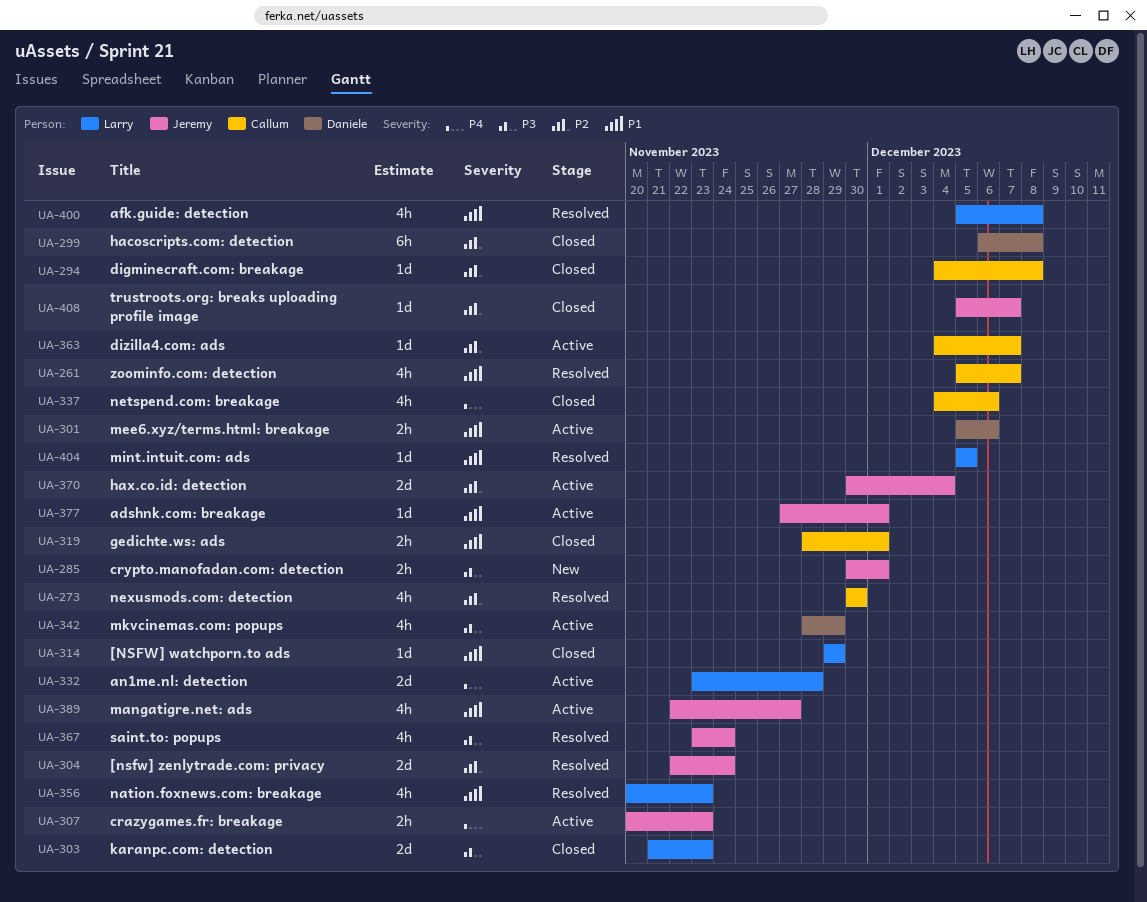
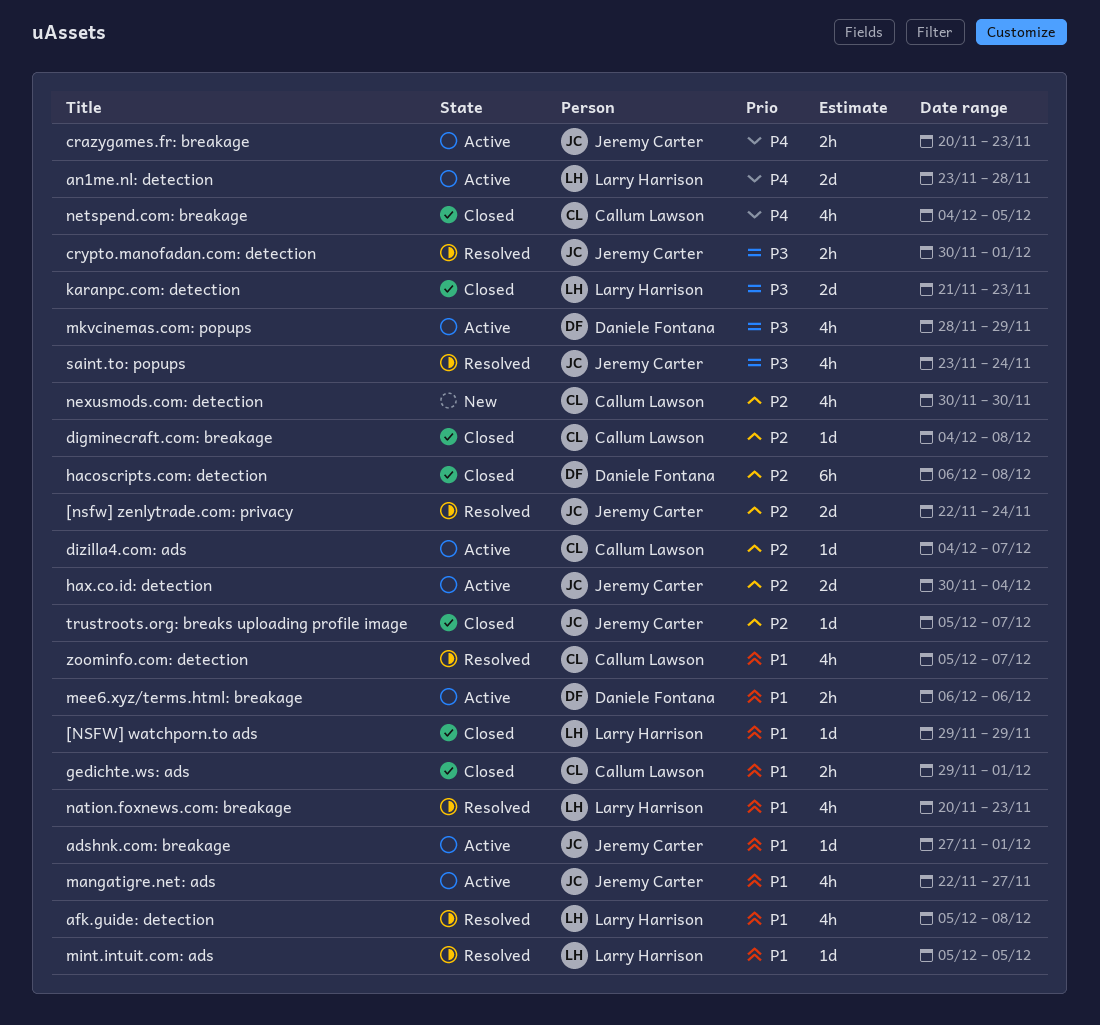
crypto.manofadan.com: detection, status: New -> Resolved
gedichte.ws: ads, start: Nov 28 -> Nov 29
mee6.xyz/terms.html: breakage, start: Dec 5 -> Dec 6
netspend.com: breakage, due: Dec 6 -> Dec 5
nexusmods.com: detection, status: Resolved -> New

